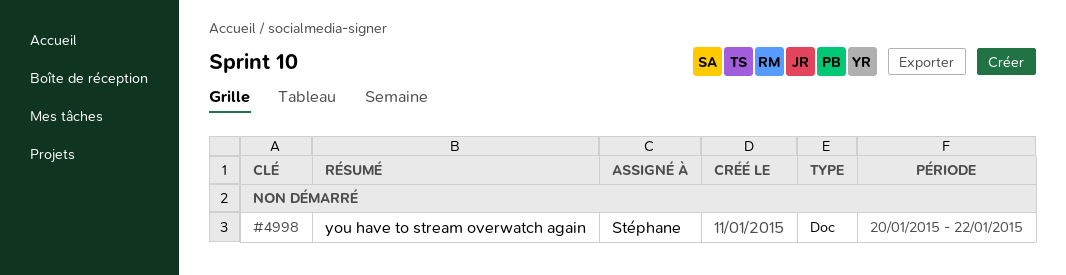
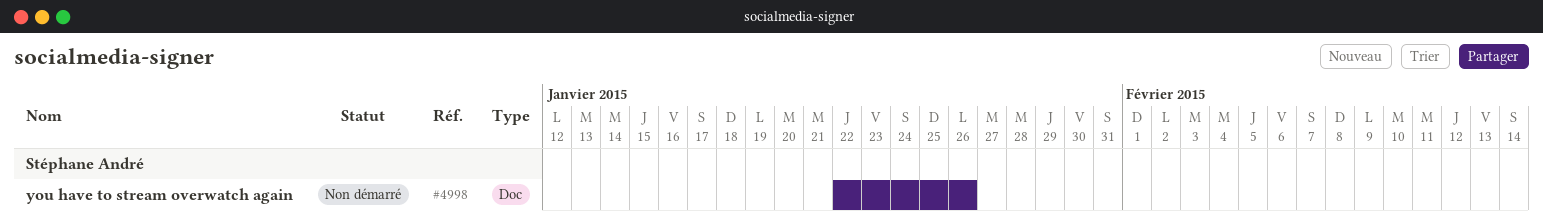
#4998, start: Jan 20 -> Jan 22
#4998, due: Jan 22 -> Jan 26

